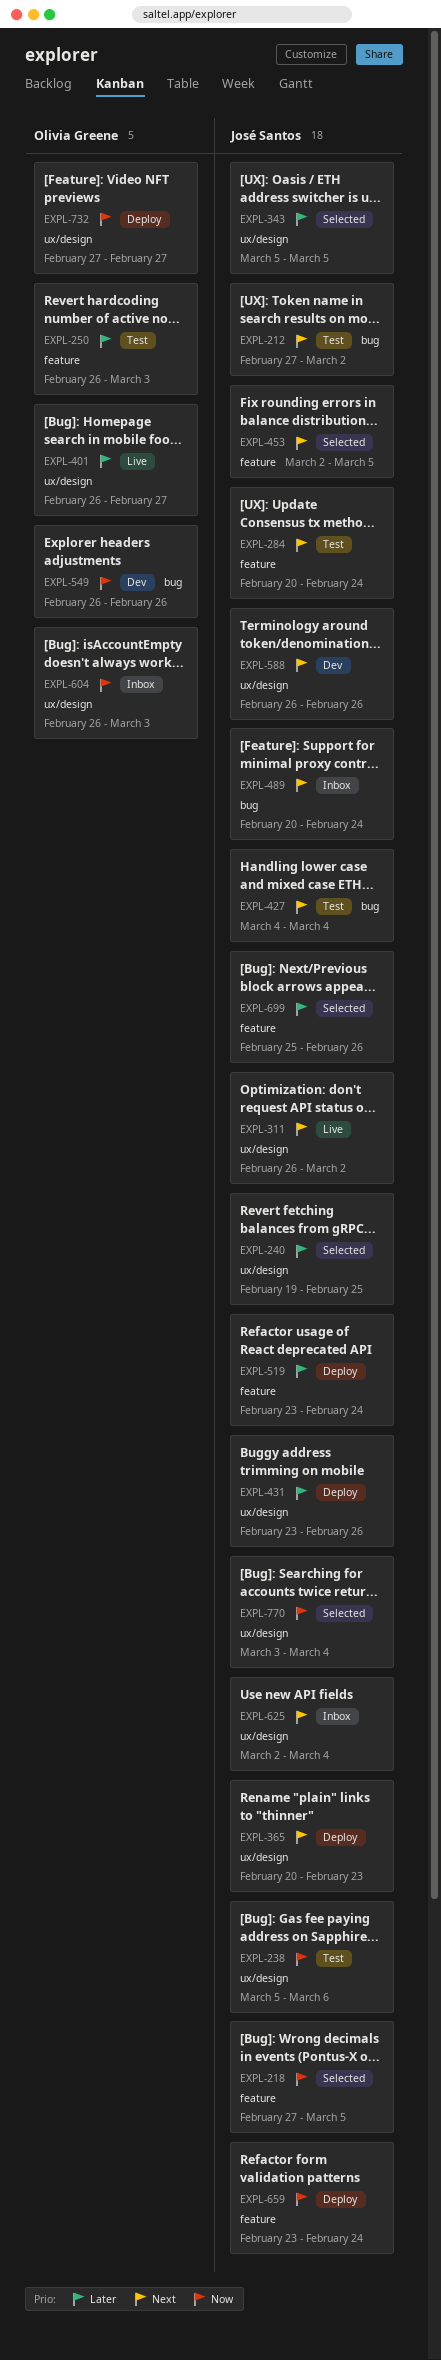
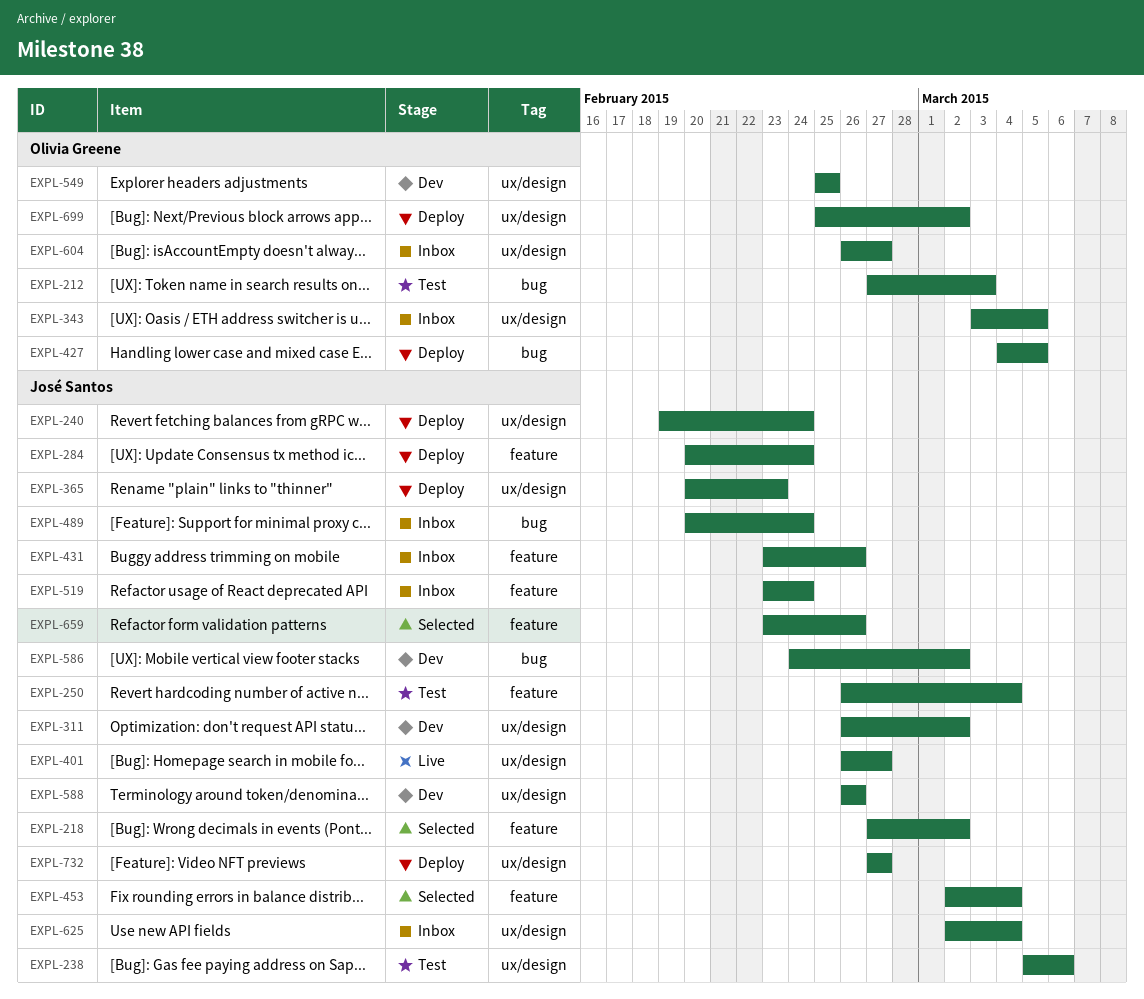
EXPL-212, owner: José Santos -> Olivia Greene
EXPL-212, due: Mar 2 -> Mar 3
EXPL-218, due: Mar 5 -> Mar 2
EXPL-240, status: Selected -> Deploy
EXPL-240, due: Feb 25 -> Feb 24
EXPL-250, owner: Olivia Greene -> José Santos
EXPL-250, due: Mar 3 -> Mar 4
EXPL-284, status: Test -> Deploy
EXPL-311, status: Live -> Dev
EXPL-343, status: Selected -> Inbox
EXPL-343, owner: José Santos -> Olivia Greene
EXPL-343, start: Mar 5 -> Mar 3
EXPL-401, owner: Olivia Greene -> José Santos
EXPL-427, status: Test -> Deploy
EXPL-427, owner: José Santos -> Olivia Greene
EXPL-427, due: Mar 4 -> Mar 5
EXPL-431, status: Deploy -> Inbox
EXPL-431, label: ux/design -> feature
EXPL-453, due: Mar 5 -> Mar 4
EXPL-519, status: Deploy -> Inbox
EXPL-549, label: bug -> ux/design
EXPL-549, start: Feb 26 -> Feb 25
EXPL-549, due: Feb 26 -> Feb 25
EXPL-586: none -> present
EXPL-604, due: Mar 3 -> Feb 27
EXPL-659, status: Deploy -> Selected
EXPL-659, due: Feb 24 -> Feb 26
EXPL-699, status: Selected -> Deploy
EXPL-699, owner: José Santos -> Olivia Greene
EXPL-699, label: feature -> ux/design
EXPL-699, due: Feb 26 -> Mar 2
EXPL-732, owner: Olivia Greene -> José Santos
EXPL-770: present -> none

